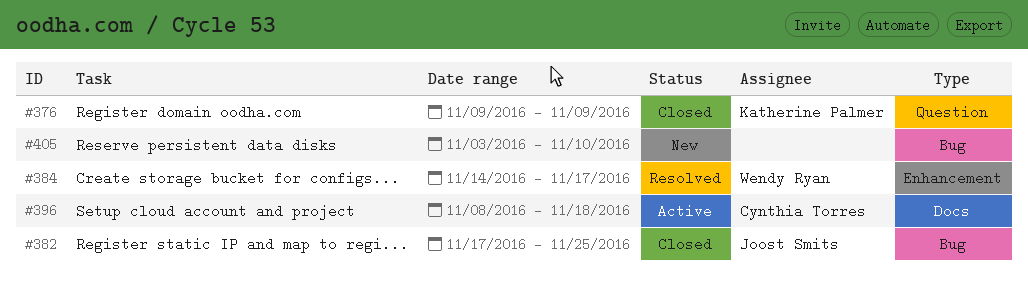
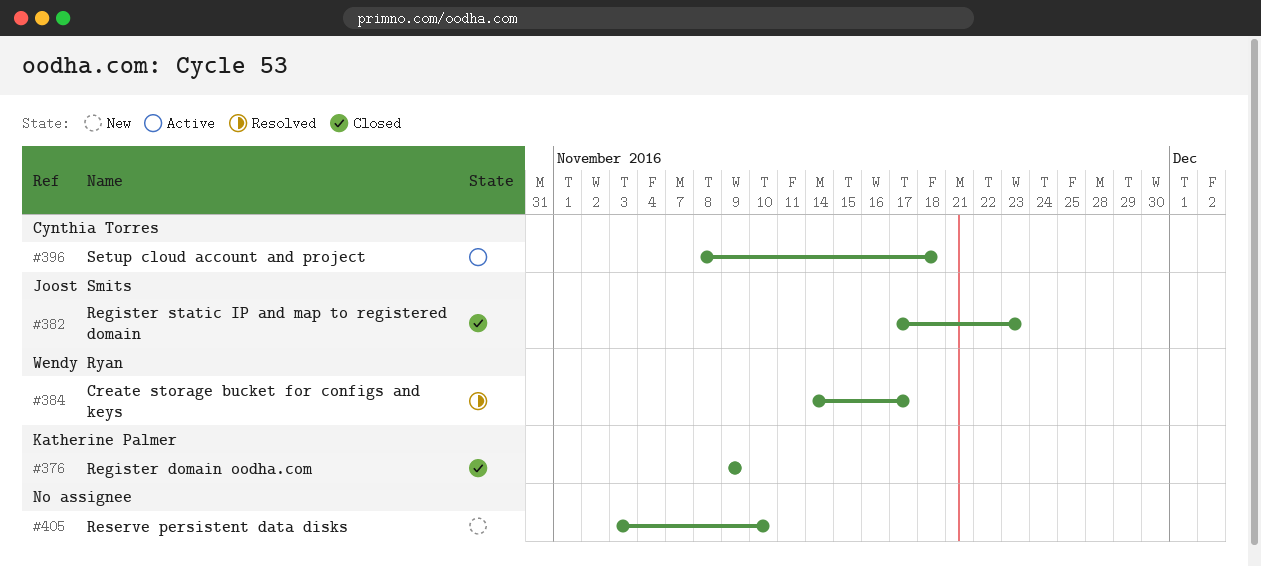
#382, due: Nov 25 -> Nov 23

